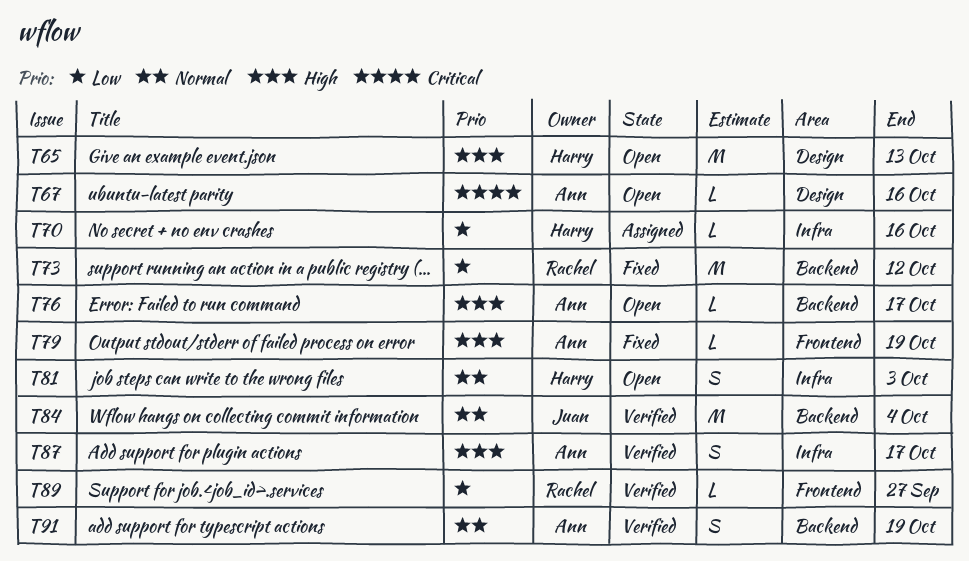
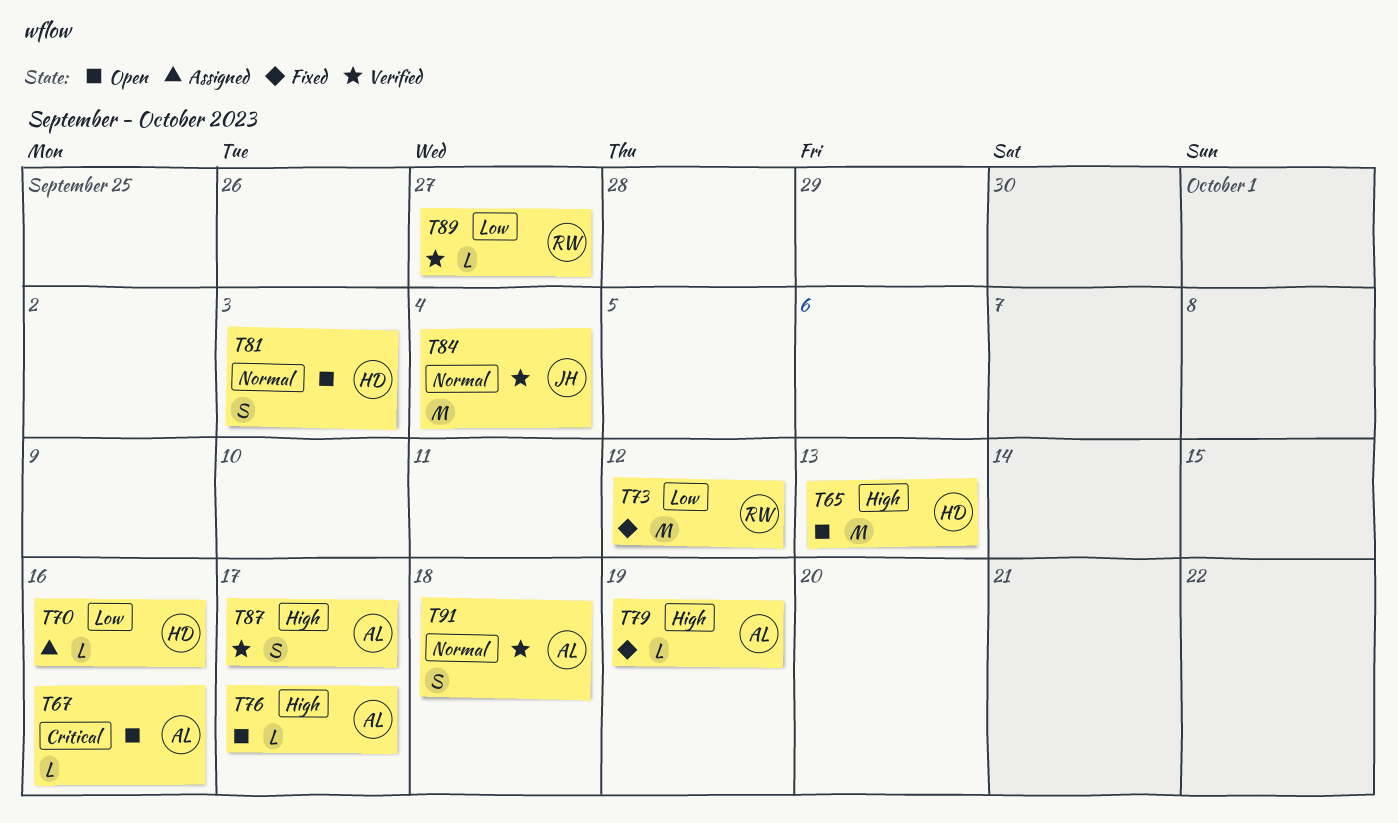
T91, due: Oct 19 -> Oct 18

